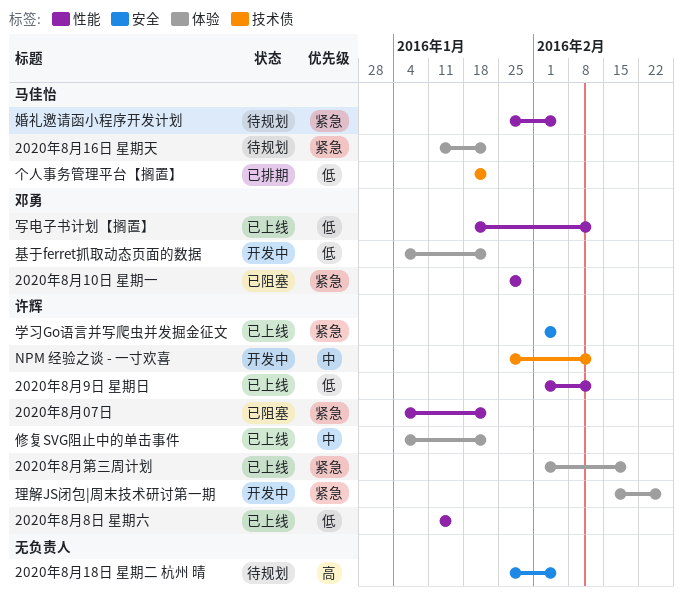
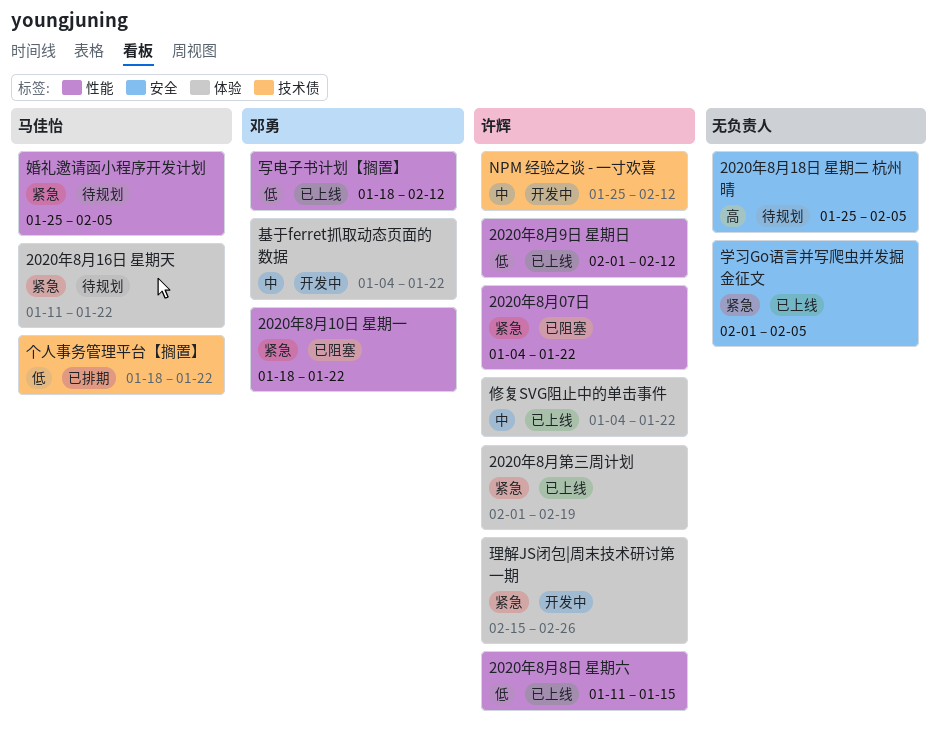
2020年8月10日 星期一, start: Jan 25 -> Jan 18
2020年8月10日 星期一, due: Jan 29 -> Jan 22
基于ferret抓取动态页面的数据, priority: 低 -> 中
学习Go语言并写爬虫并发掘金征文, owner: 许辉 -> none

